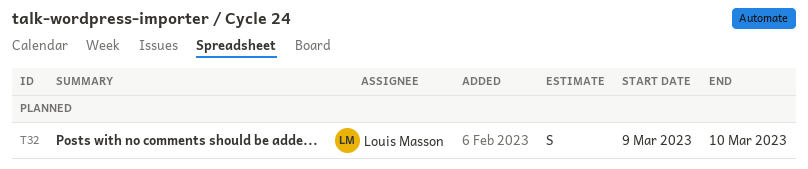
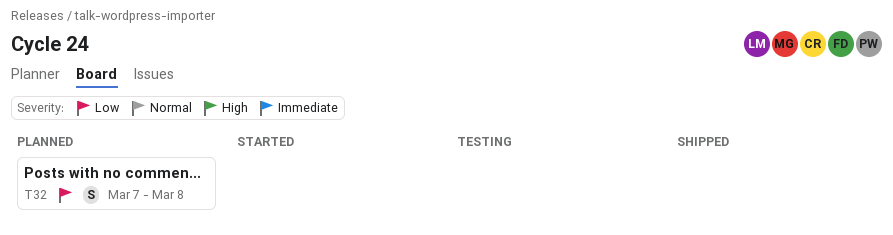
T32, start: Mar 9 -> Mar 7
T32, due: Mar 10 -> Mar 8

